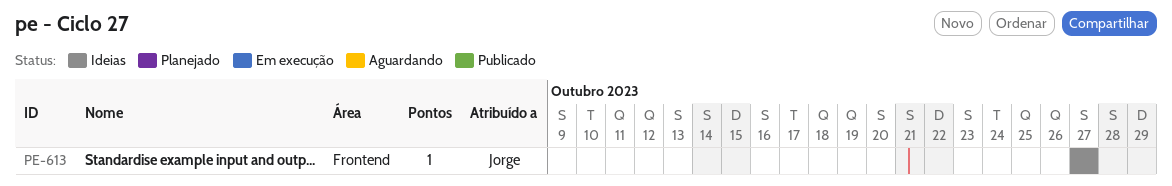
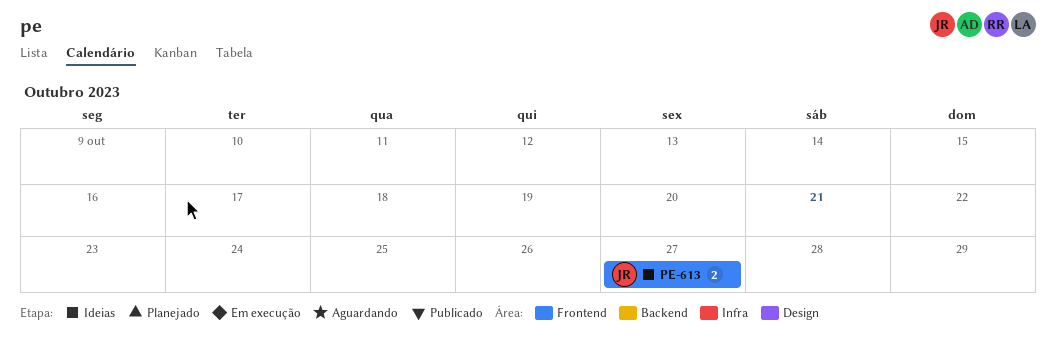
PE-613, estimate: 1 -> 2

